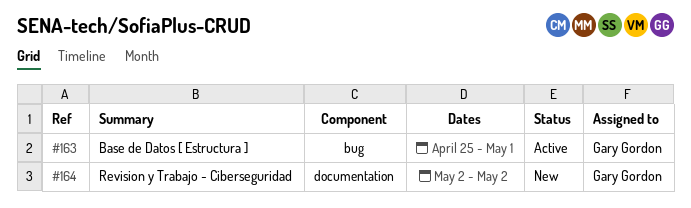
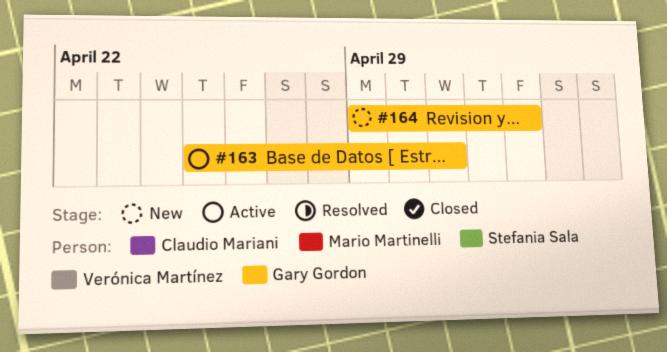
#164, start: May 2 -> Apr 29
#164, due: May 2 -> May 3

